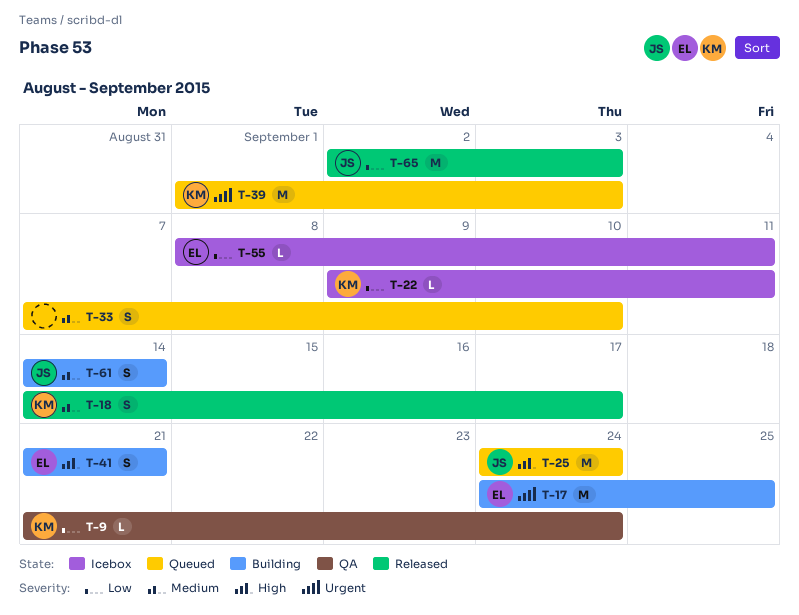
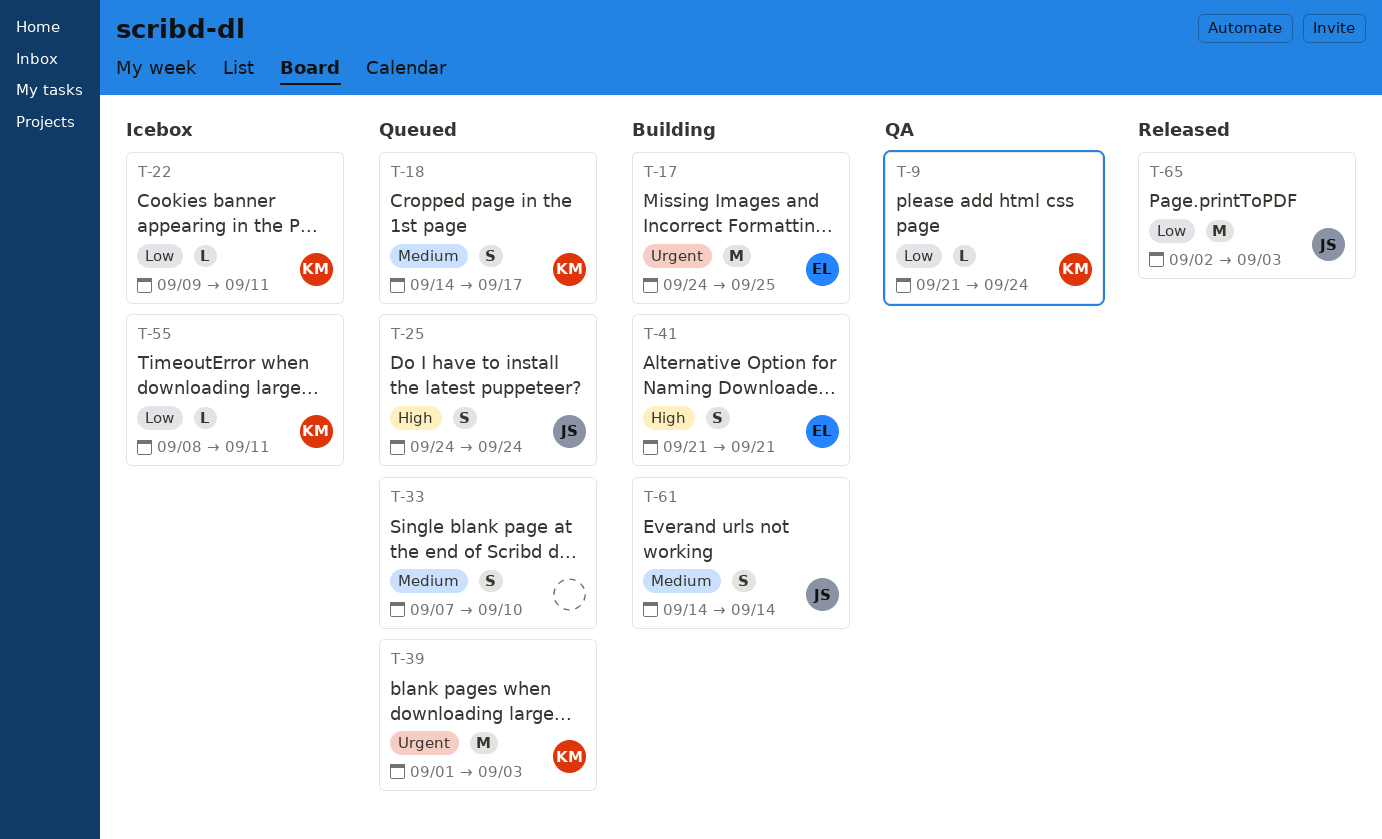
T-18, status: Released -> Queued
T-25, estimate: M -> S
T-55, owner: EL -> KM

